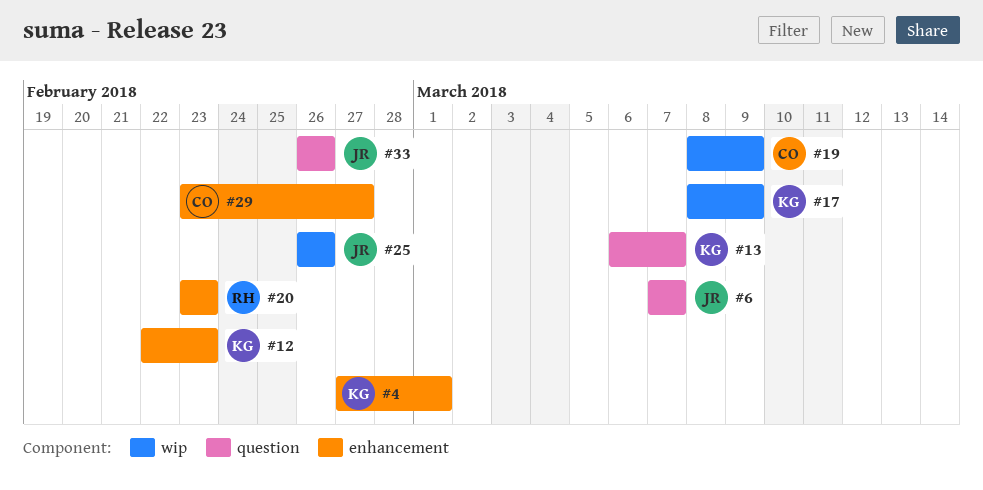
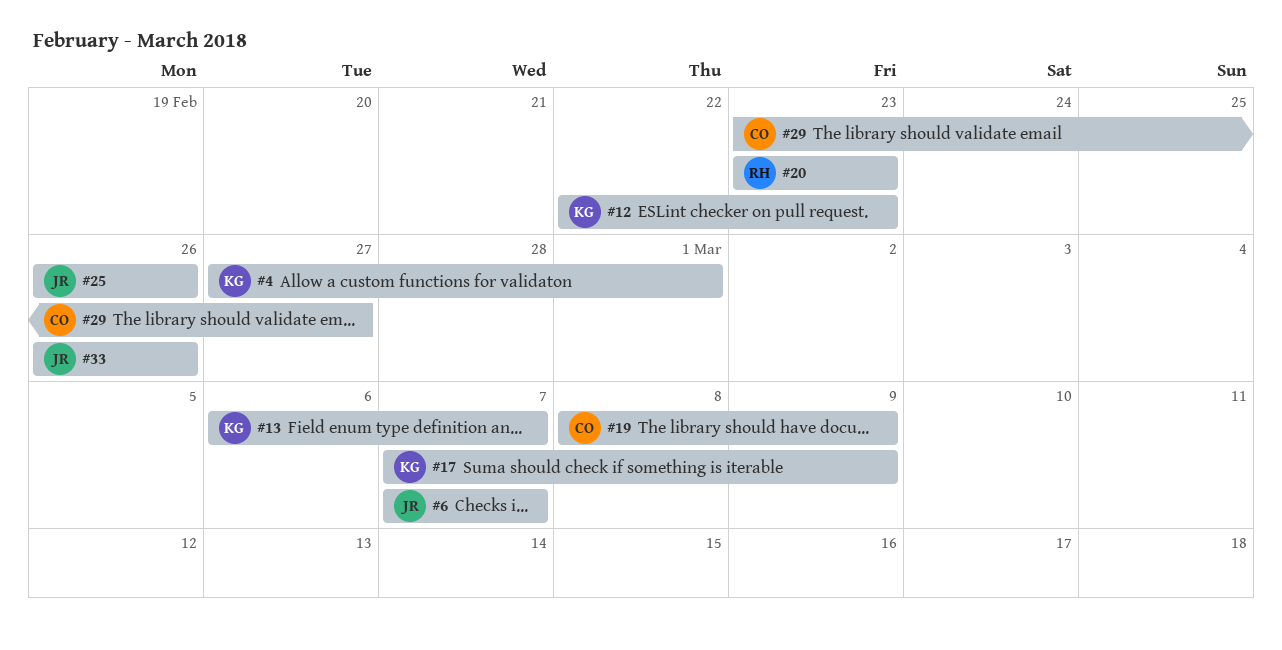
#17, start: Mar 8 -> Mar 7

